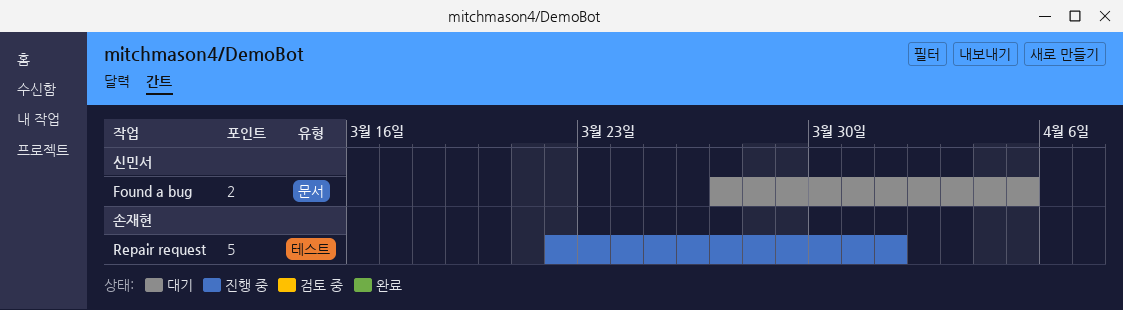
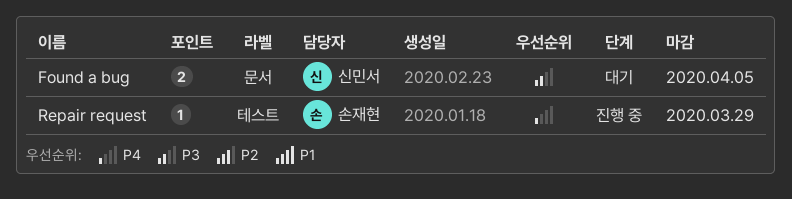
Repair request, estimate: 5 -> 1
Repair request, due: Apr 1 -> Mar 29

